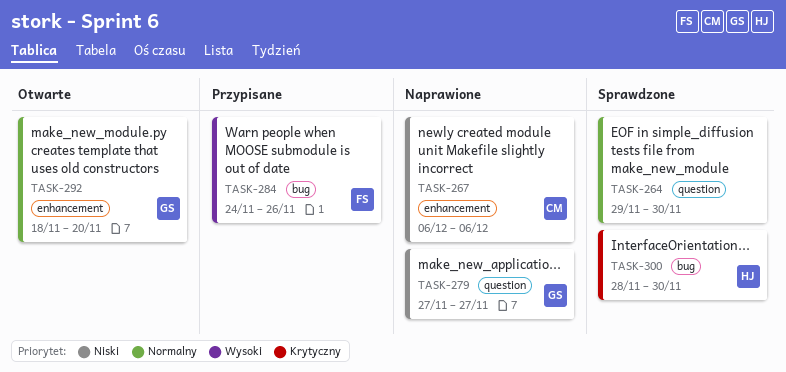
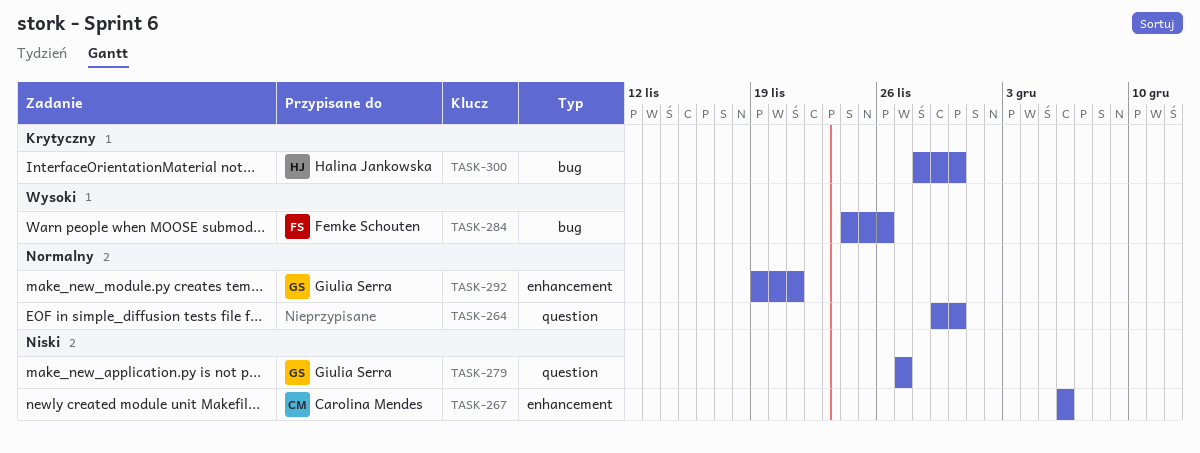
TASK-292, start: Nov 18 -> Nov 19
TASK-292, due: Nov 20 -> Nov 21

